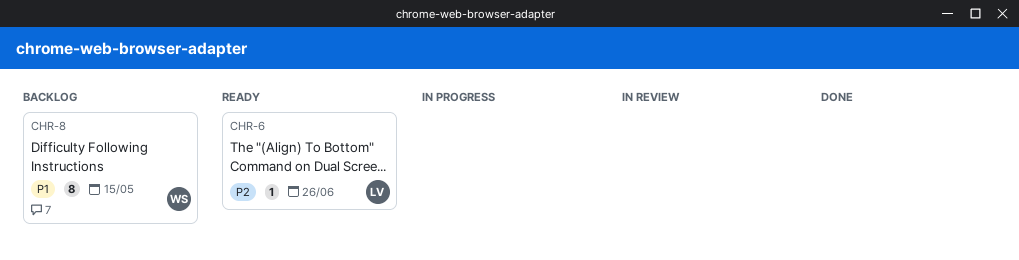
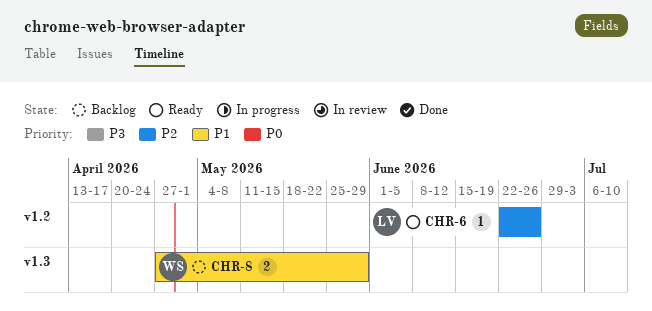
CHR-8, estimate: 8 -> 2
CHR-8, due: May 15 -> May 29

